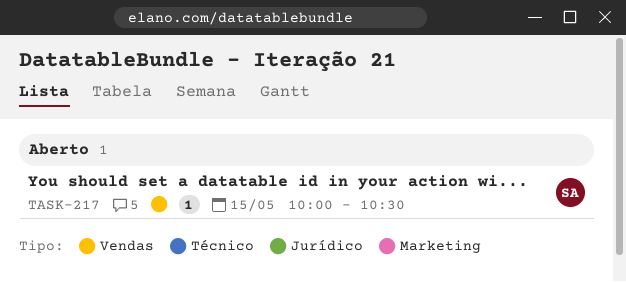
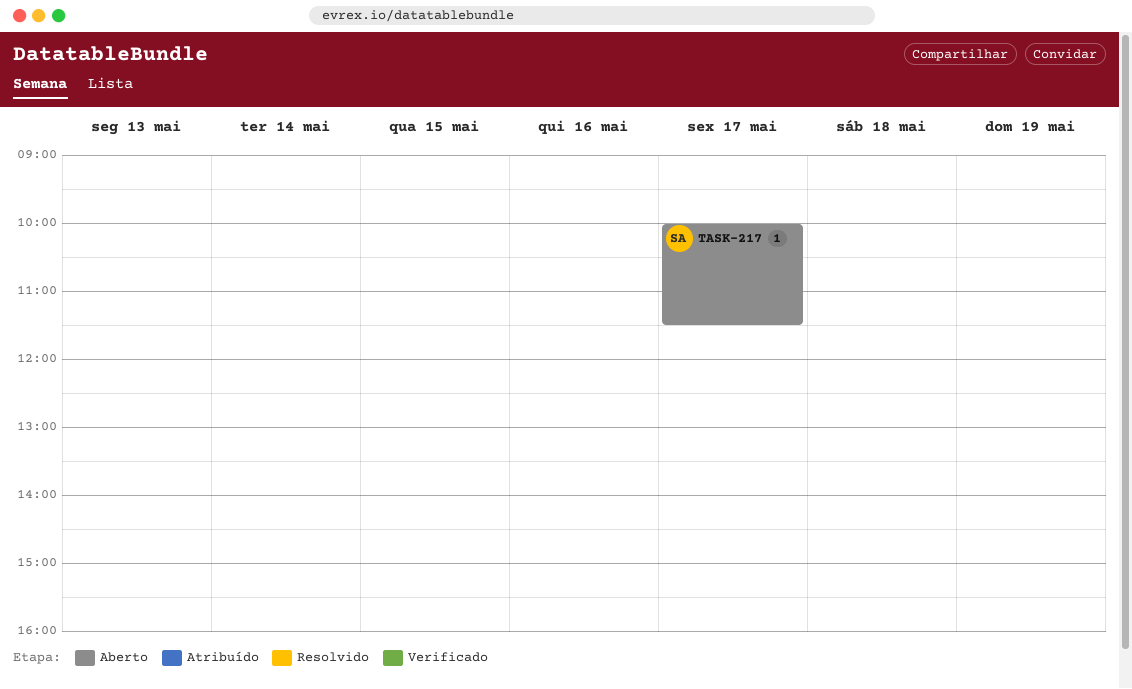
TASK-217, day: May 15 -> May 17
TASK-217, ends: 10:30 -> 11:30

